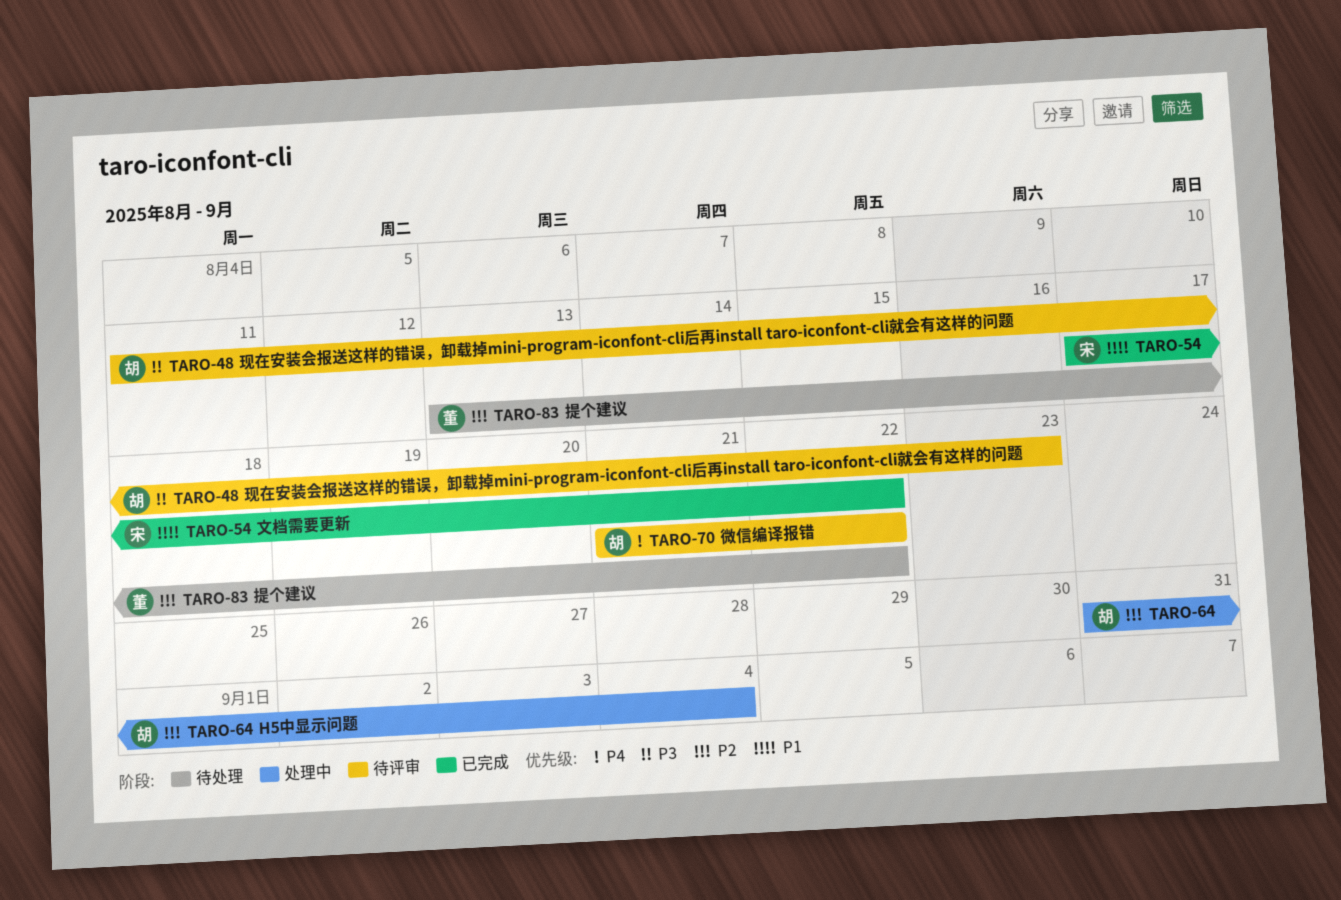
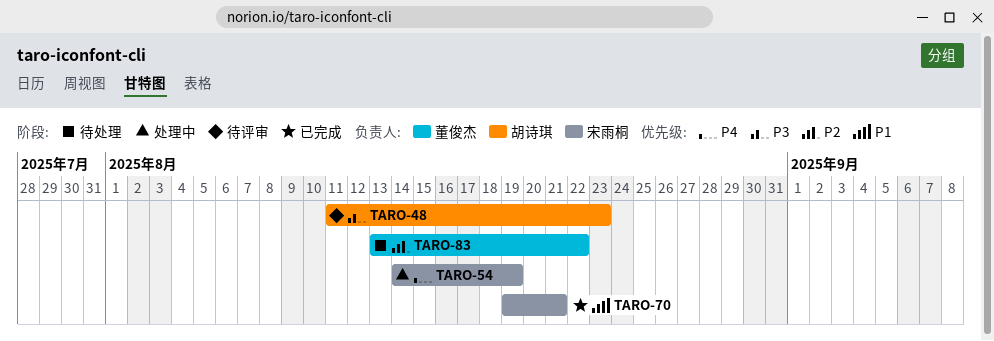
TARO-54, status: 已完成 -> 处理中
TARO-54, priority: P1 -> P4
TARO-54, start: Aug 17 -> Aug 14
TARO-54, due: Aug 22 -> Aug 19
TARO-64: present -> none
TARO-70, status: 待评审 -> 已完成
TARO-70, owner: 胡诗琪 -> 宋雨桐
TARO-70, priority: P4 -> P1
TARO-70, start: Aug 21 -> Aug 19
TARO-70, due: Aug 22 -> Aug 21

